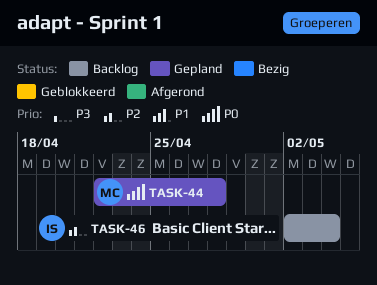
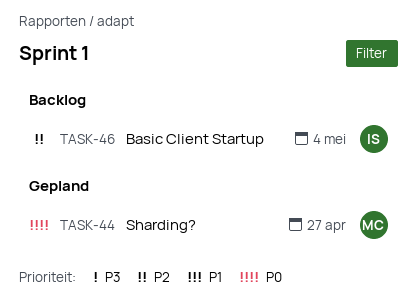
TASK-44, due: Apr 28 -> Apr 27

